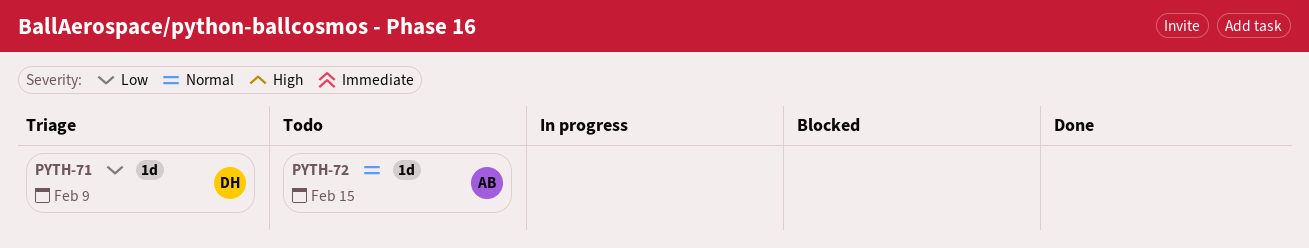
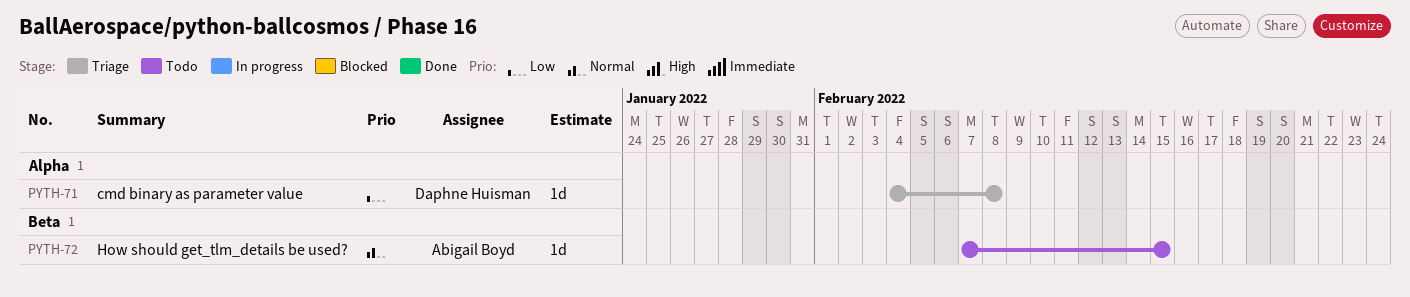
PYTH-71, due: Feb 9 -> Feb 8

